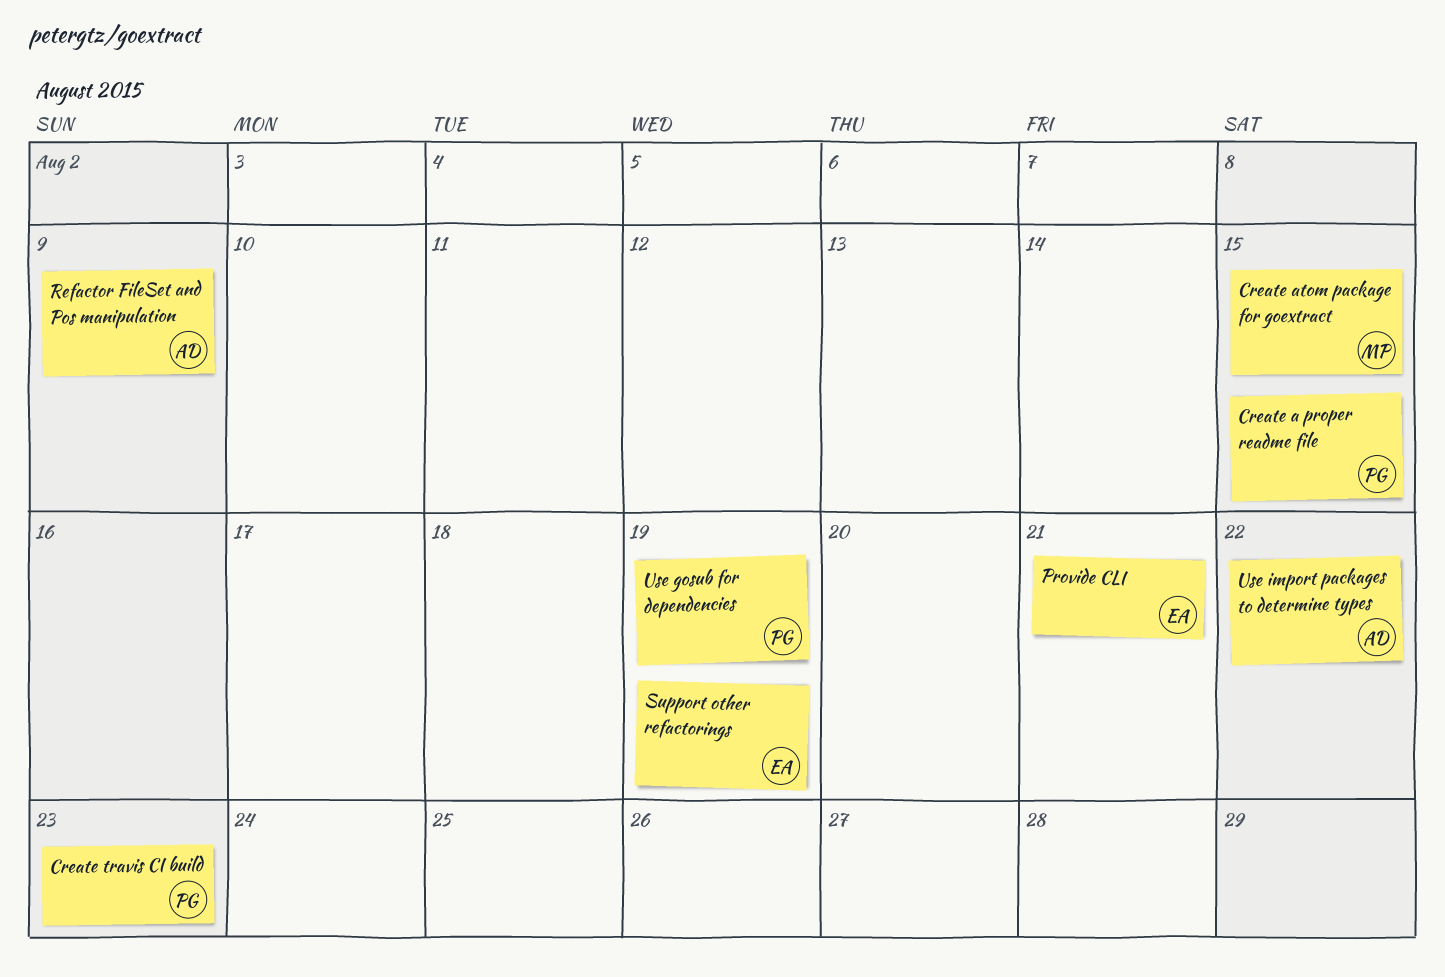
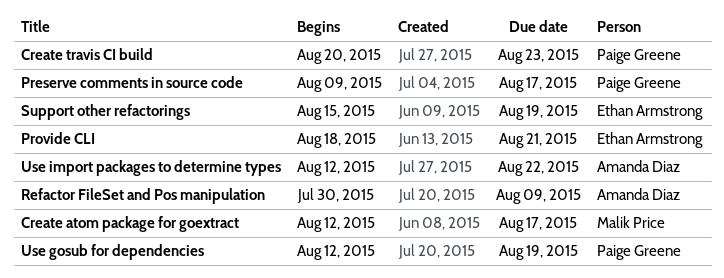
Create a proper readme file: present -> none
Create atom package for goextract, due: Aug 15 -> Aug 17
Preserve comments in source code: none -> present

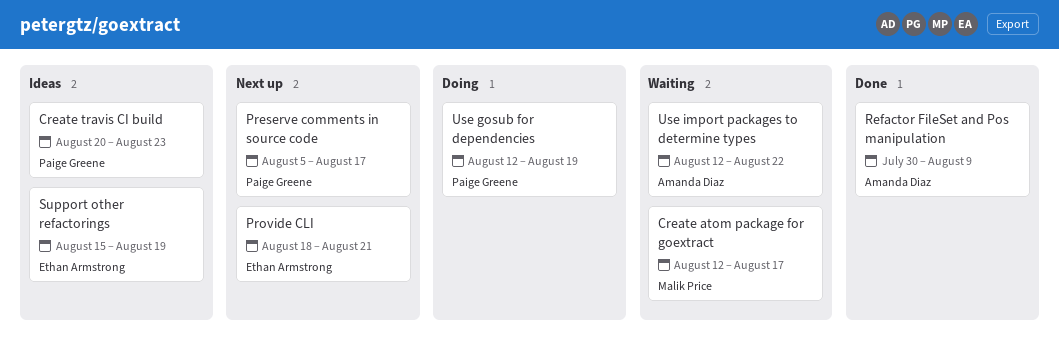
Preserve comments in source code, start: Aug 9 -> Aug 5

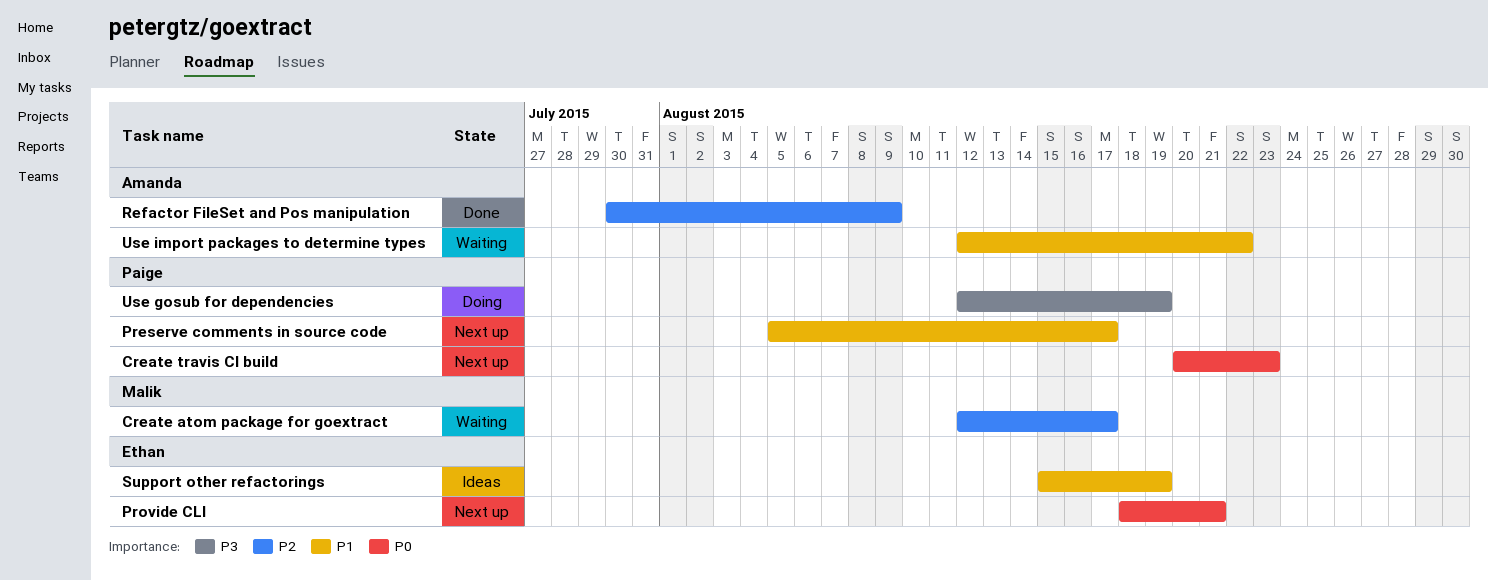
Create travis CI build, status: Ideas -> Next up

